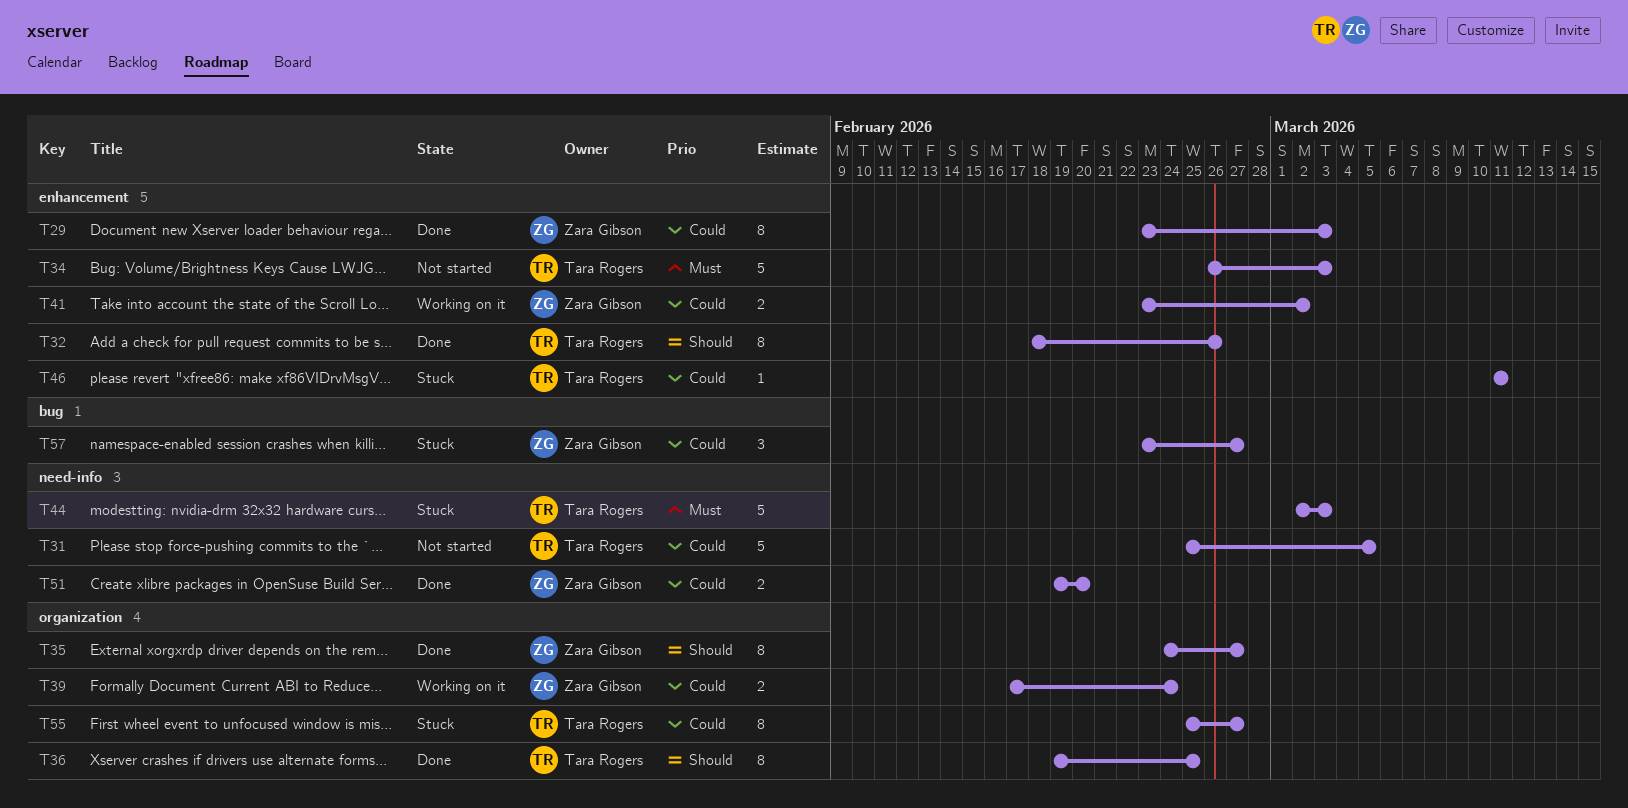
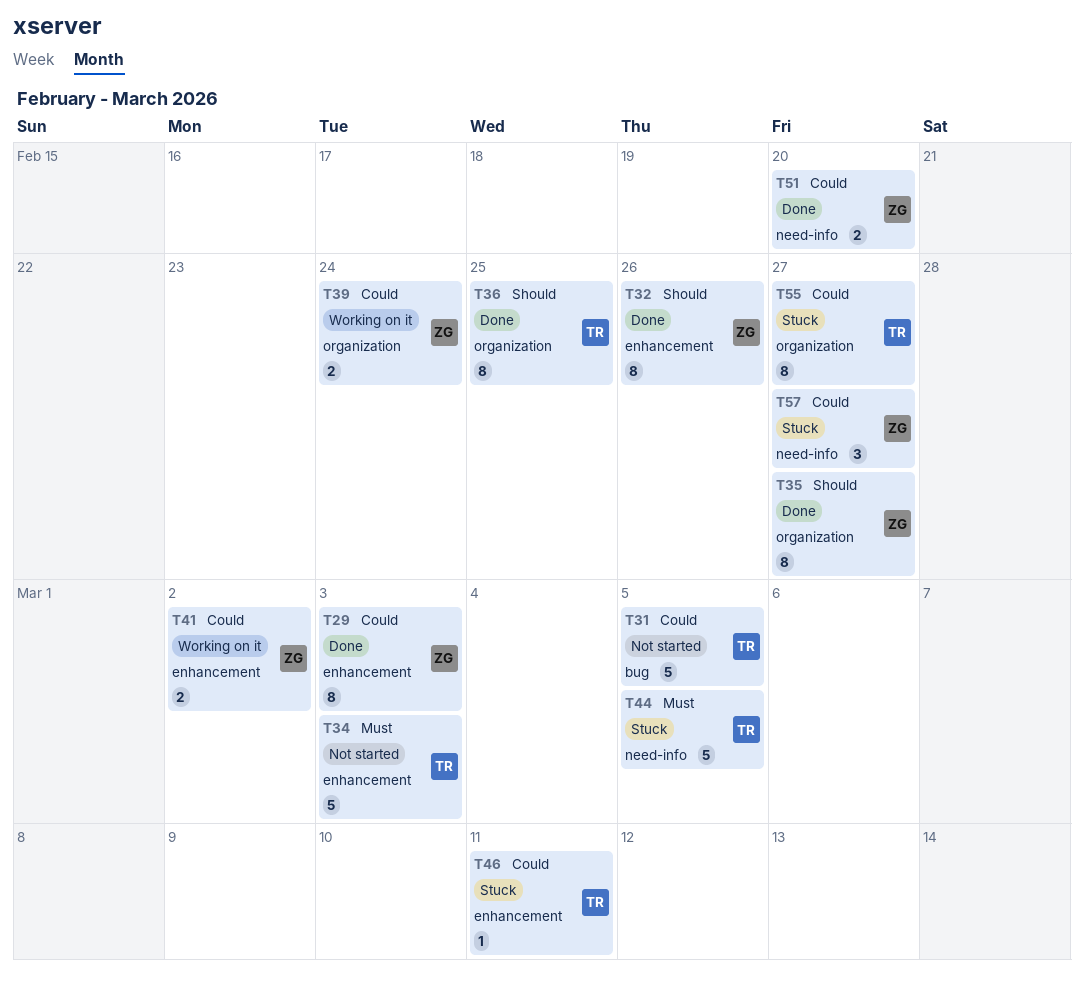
T31, label: need-info -> bug
T32, owner: Tara Rogers -> Zara Gibson
T44, due: Mar 3 -> Mar 5
T57, label: bug -> need-info

